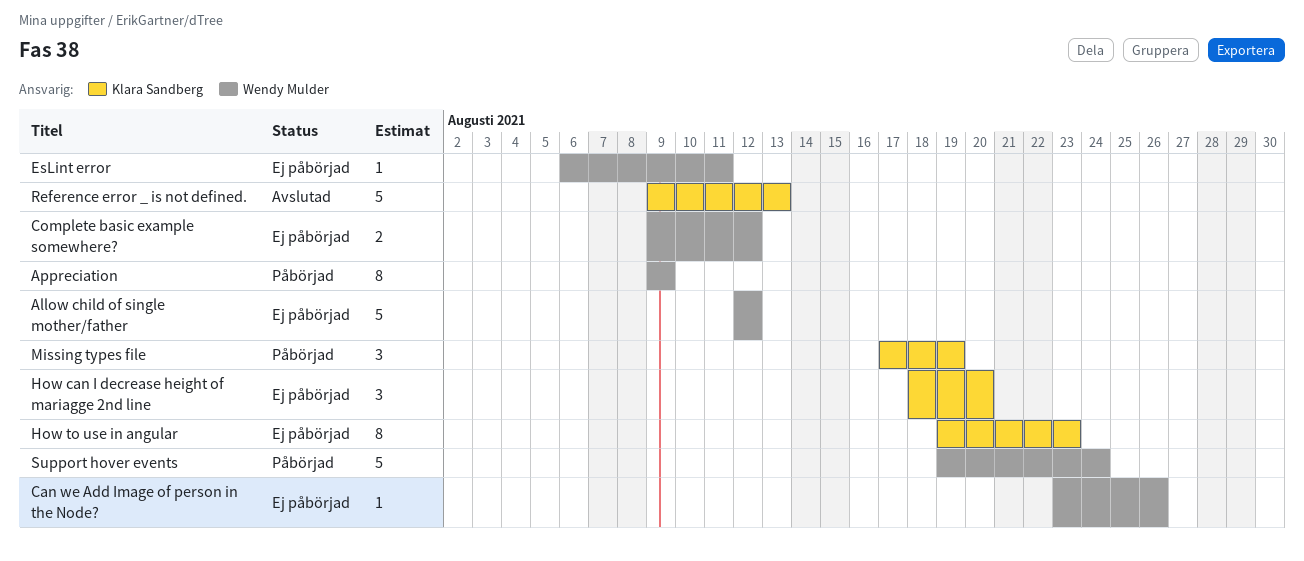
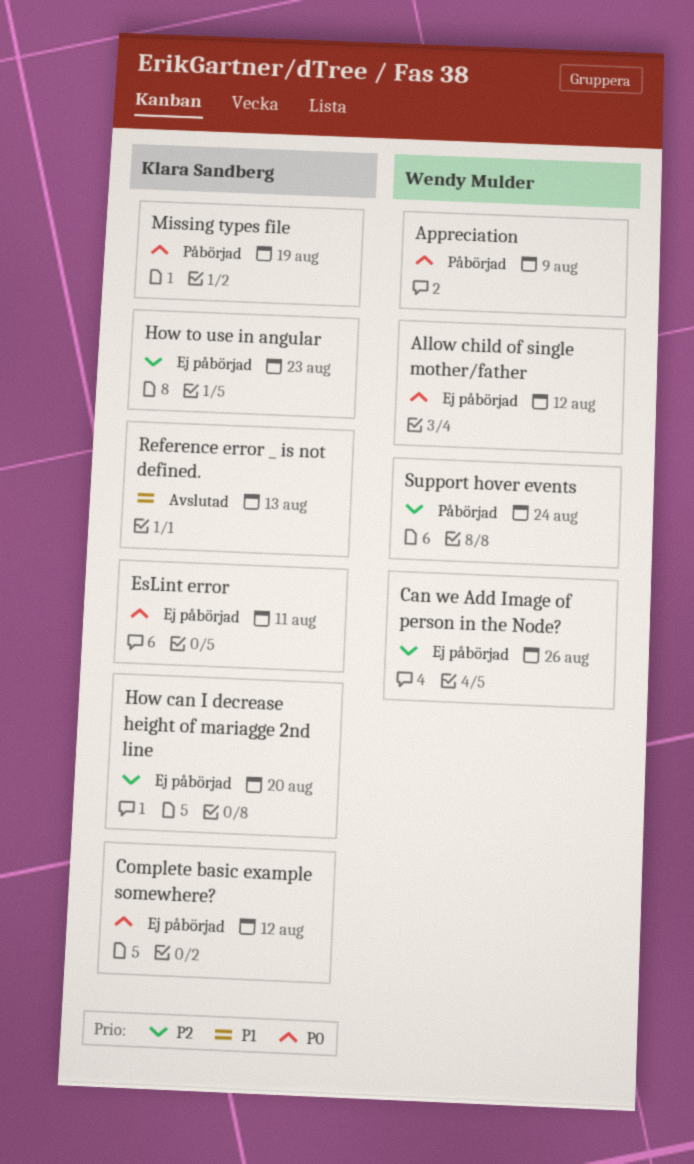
Complete basic example somewhere?, owner: Wendy Mulder -> Klara Sandberg
EsLint error, owner: Wendy Mulder -> Klara Sandberg

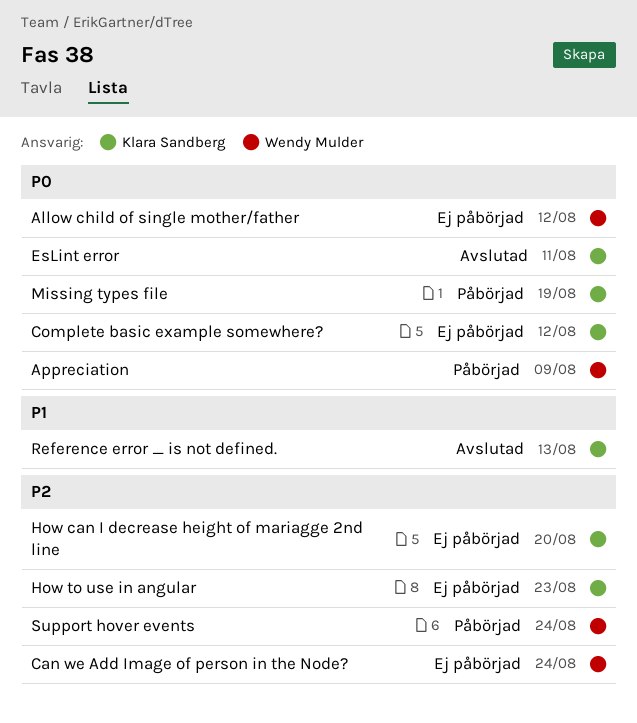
Can we Add Image of person in the Node?, due: Aug 26 -> Aug 24
EsLint error, status: Ej påbörjad -> Avslutad

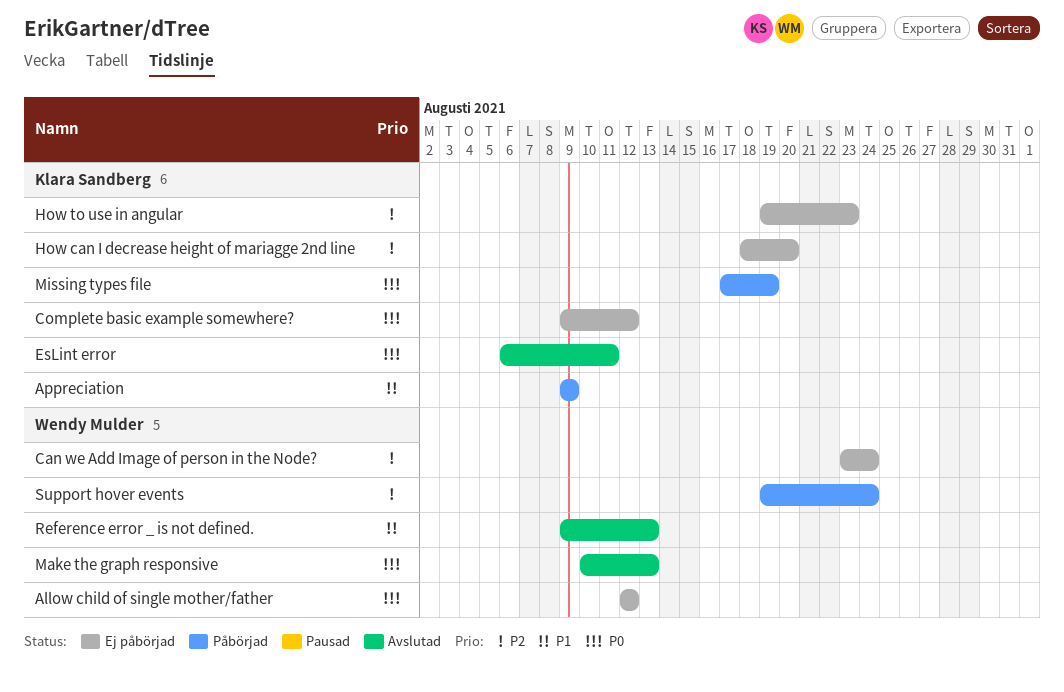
Appreciation, owner: Wendy Mulder -> Klara Sandberg
Appreciation, priority: P0 -> P1
Make the graph responsive: none -> present
Reference error _ is not defined., owner: Klara Sandberg -> Wendy Mulder

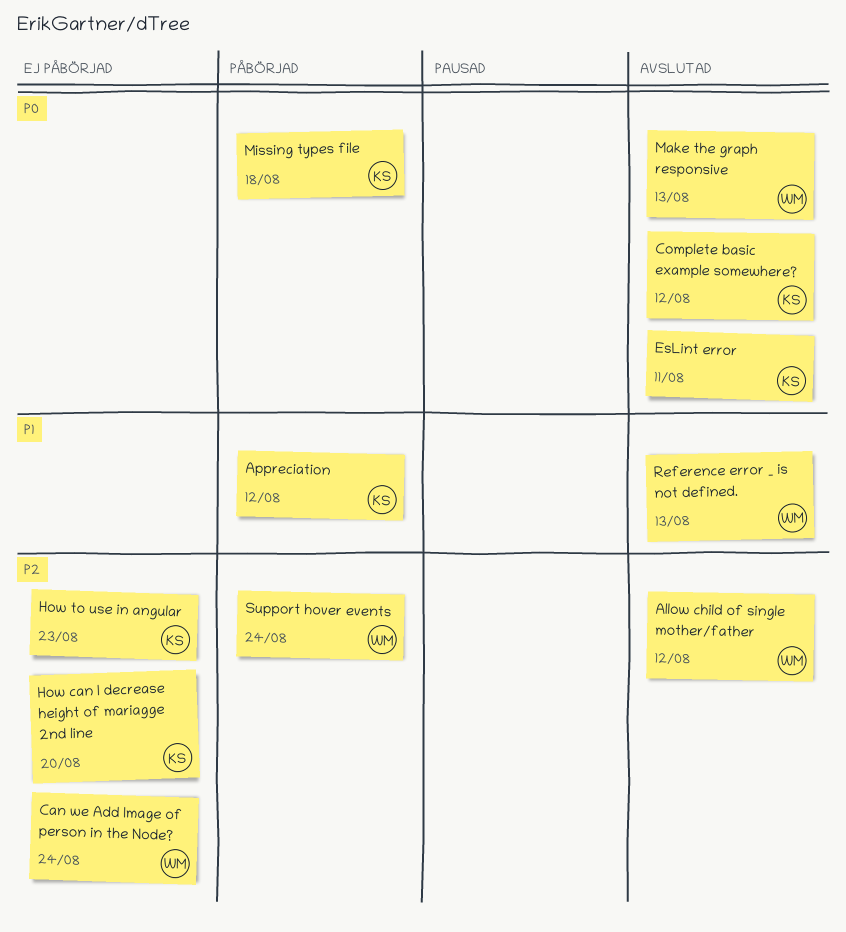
Allow child of single mother/father, status: Ej påbörjad -> Avslutad
Allow child of single mother/father, priority: P0 -> P2
Appreciation, due: Aug 9 -> Aug 12
Complete basic example somewhere?, status: Ej påbörjad -> Avslutad
Missing types file, due: Aug 19 -> Aug 18

